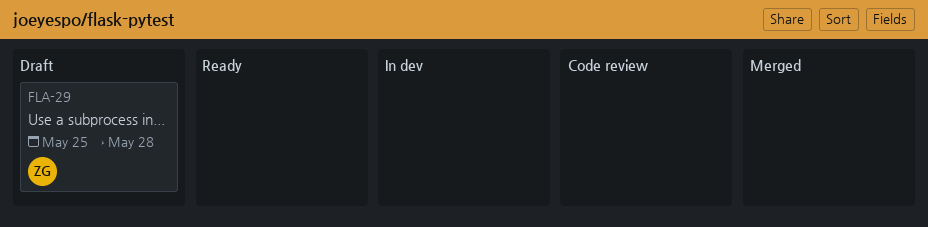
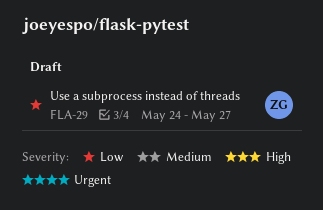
FLA-29, start: May 25 -> May 24
FLA-29, due: May 28 -> May 27

